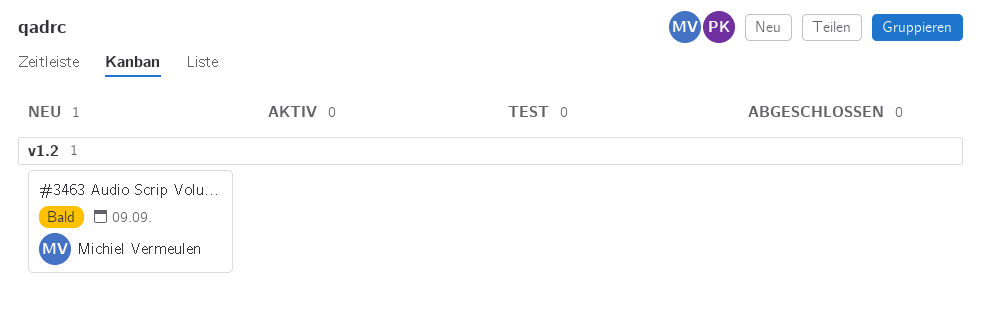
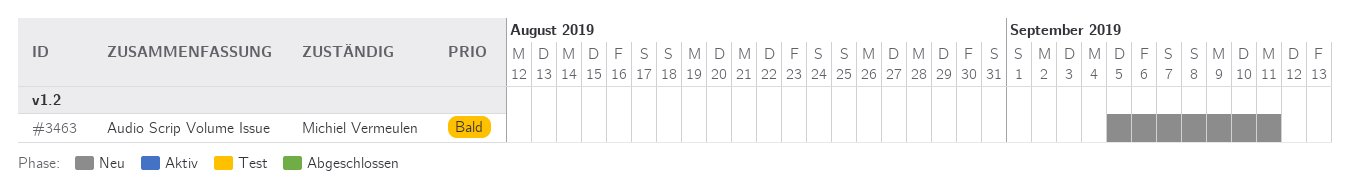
#3463, due: Sep 9 -> Sep 11

